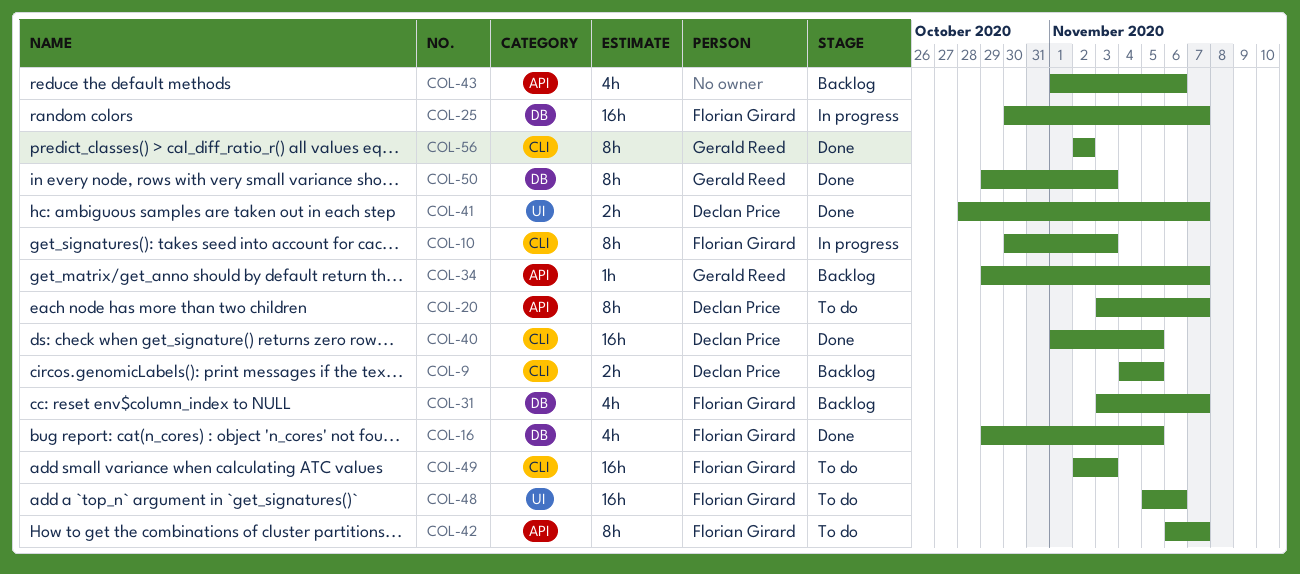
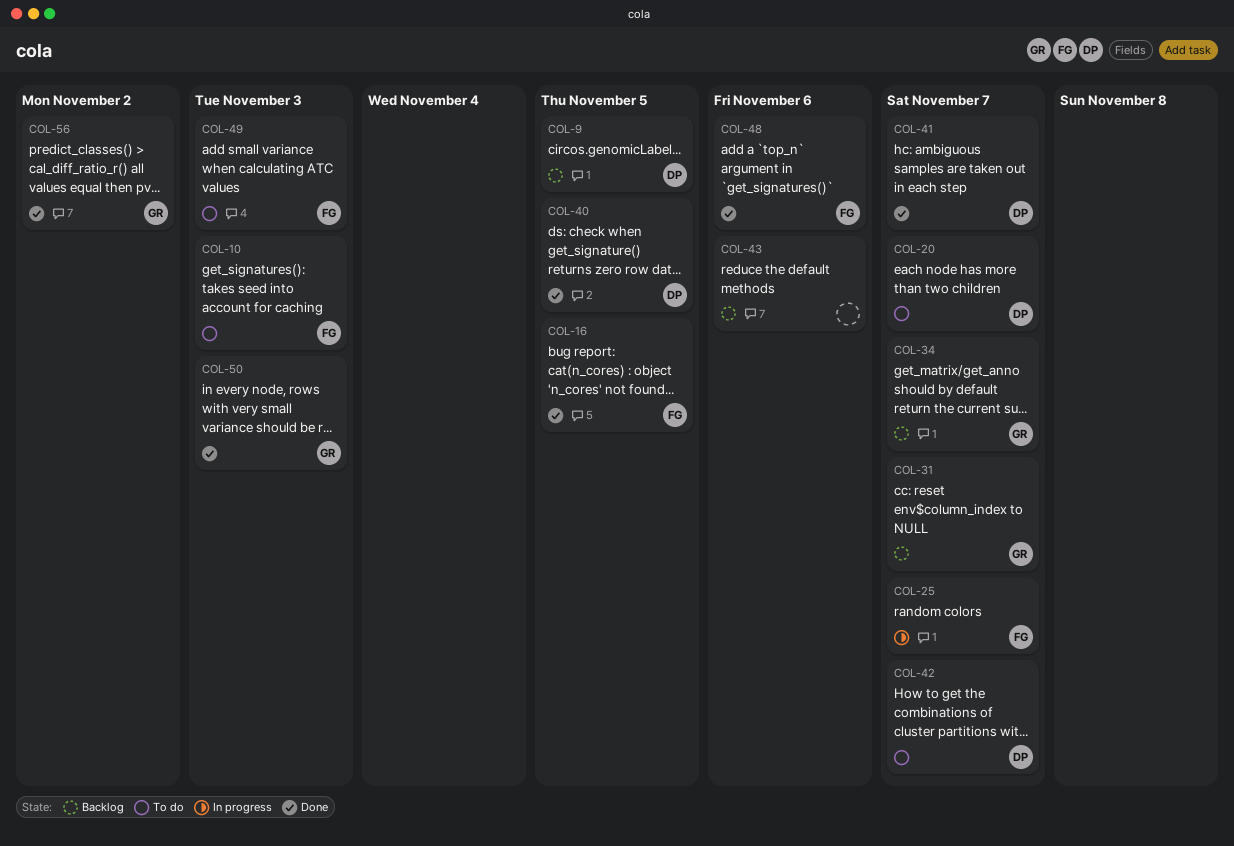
COL-10, status: In progress -> To do
COL-31, owner: Florian Girard -> Gerald Reed
COL-42, owner: Florian Girard -> Declan Price
COL-48, status: To do -> Done

